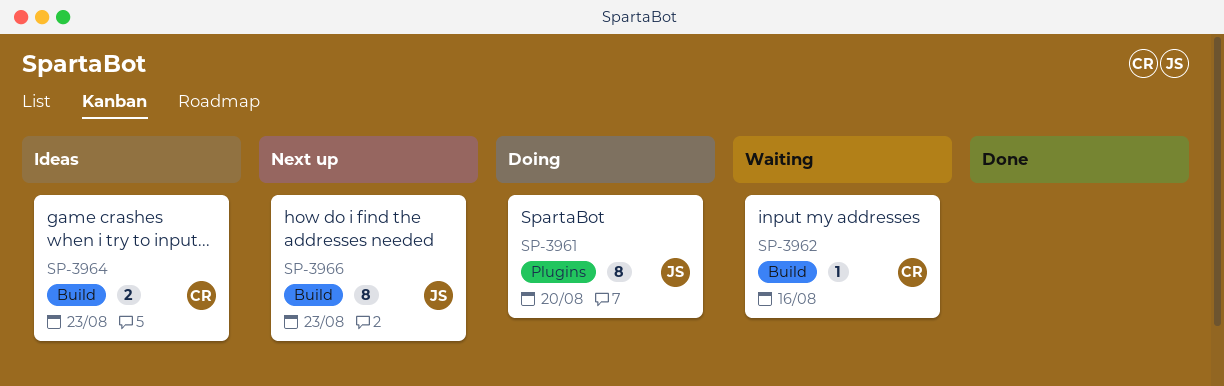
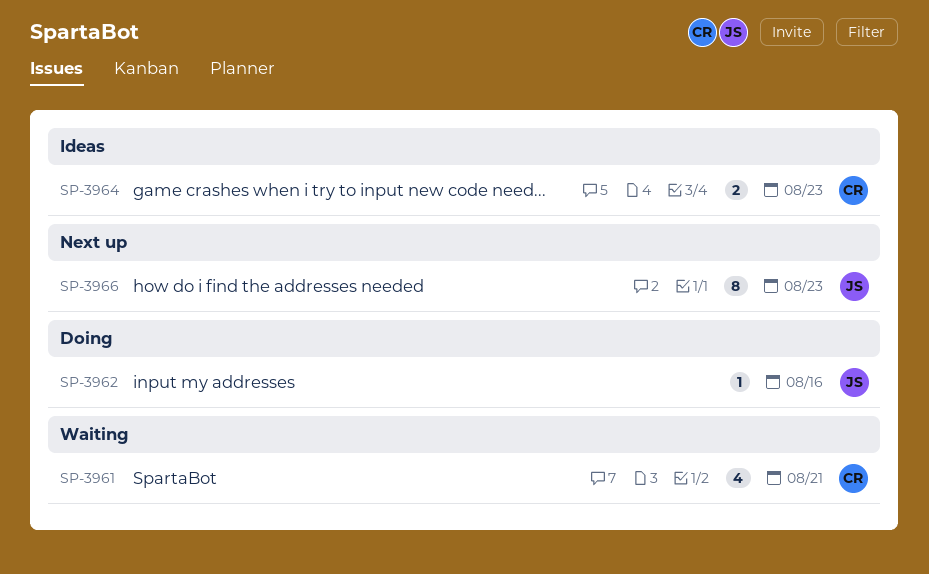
SP-3961, status: Doing -> Waiting
SP-3961, owner: JS -> CR
SP-3961, estimate: 8 -> 4
SP-3961, due: Aug 20 -> Aug 21
SP-3962, status: Waiting -> Doing
SP-3962, owner: CR -> JS

